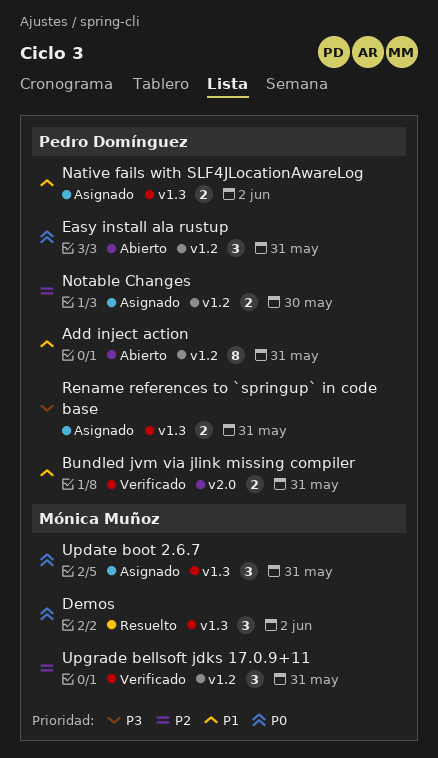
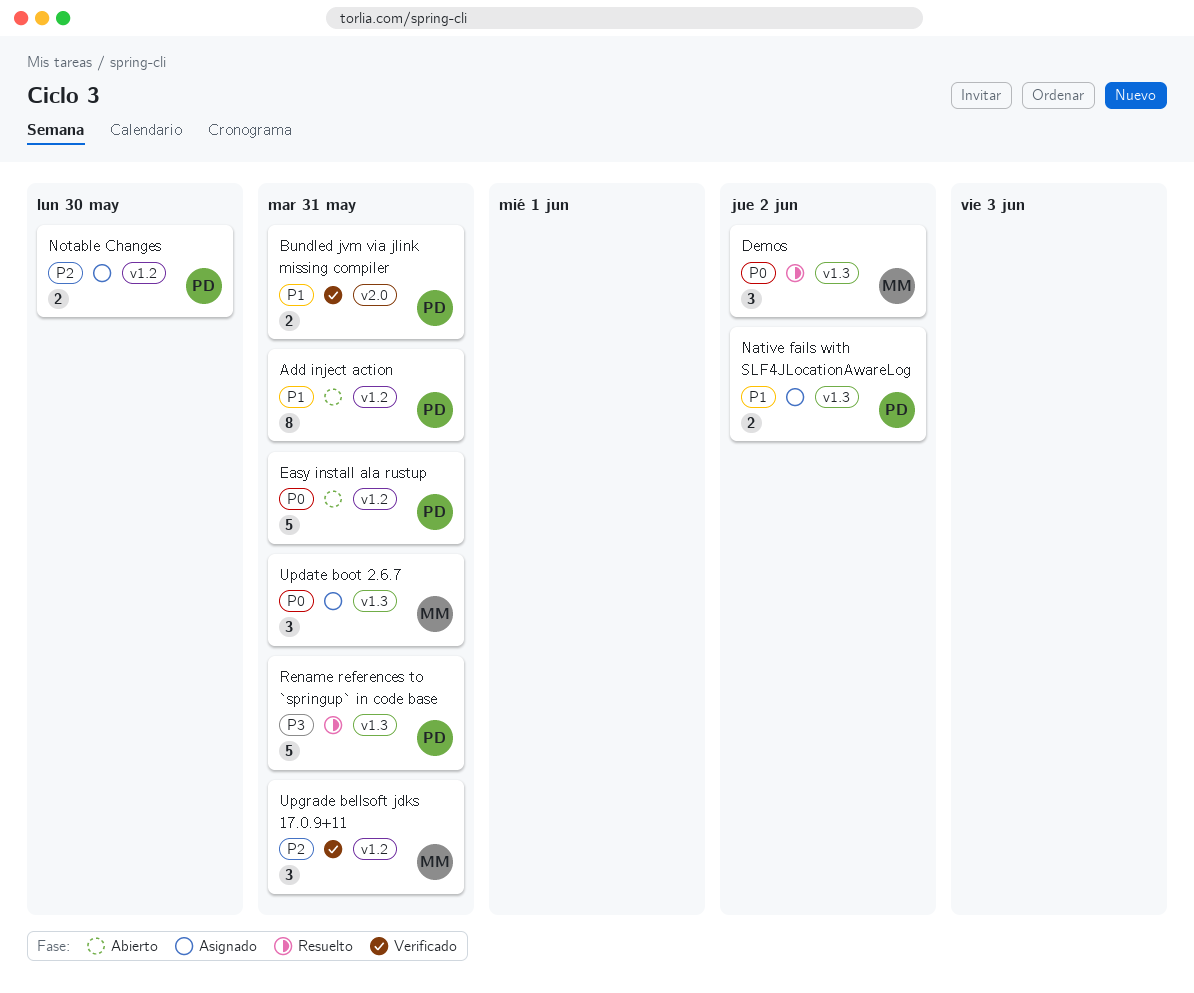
Easy install ala rustup, estimate: 3 -> 5
Rename references to `springup` in code base, status: Asignado -> Resuelto
Rename references to `springup` in code base, estimate: 2 -> 5

